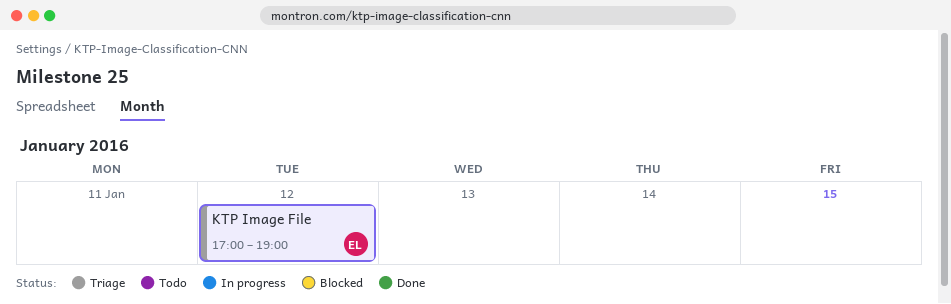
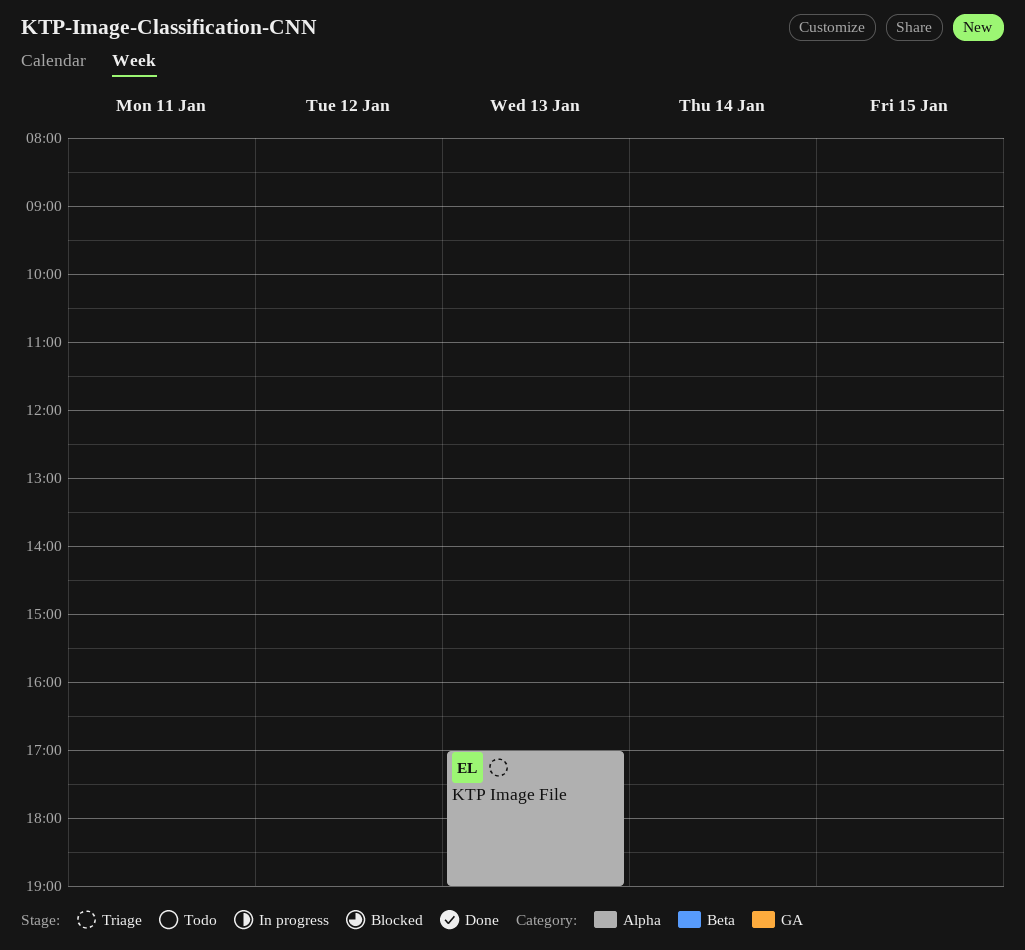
KTP Image File, day: Jan 12 -> Jan 13

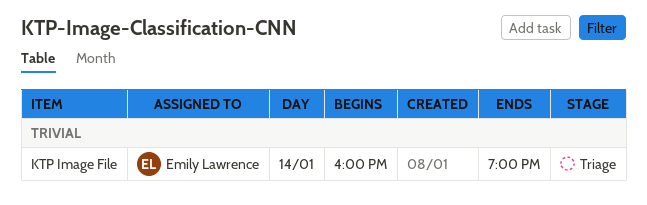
KTP Image File, day: Jan 13 -> Jan 14
KTP Image File, begins: 17:00 -> 16:00

